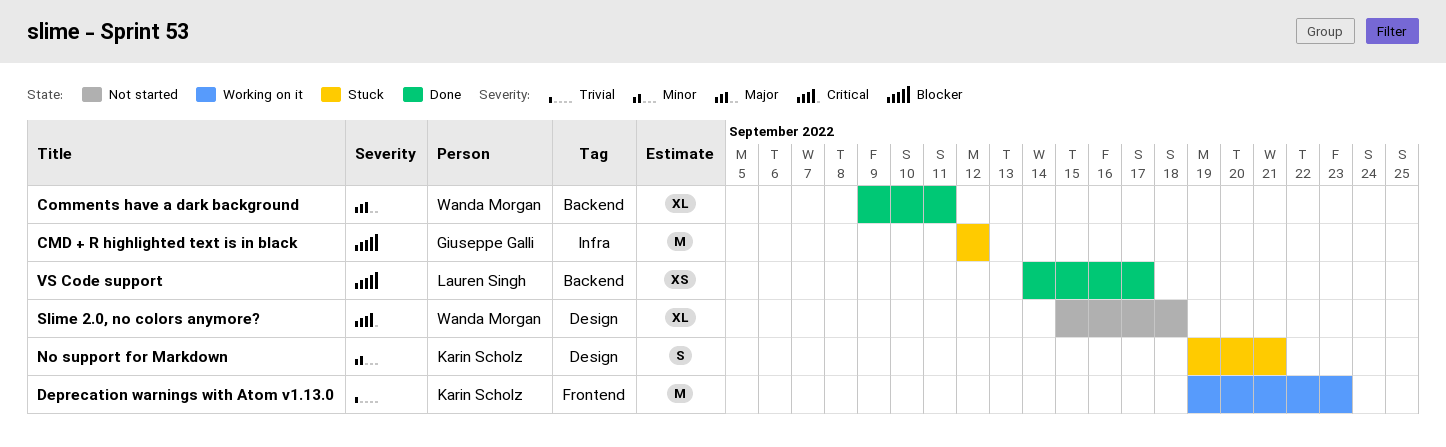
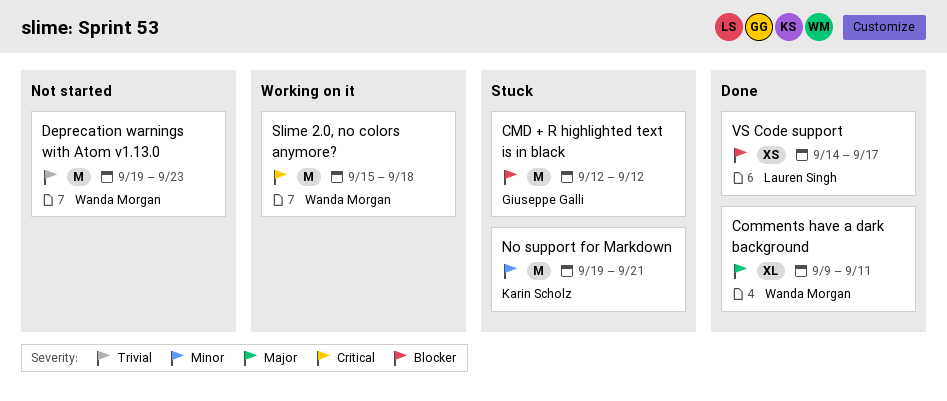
Deprecation warnings with Atom v1.13.0, status: Working on it -> Not started
Deprecation warnings with Atom v1.13.0, owner: Karin Scholz -> Wanda Morgan
No support for Markdown, estimate: S -> M
Slime 2.0, no colors anymore?, status: Not started -> Working on it
Slime 2.0, no colors anymore?, estimate: XL -> M

